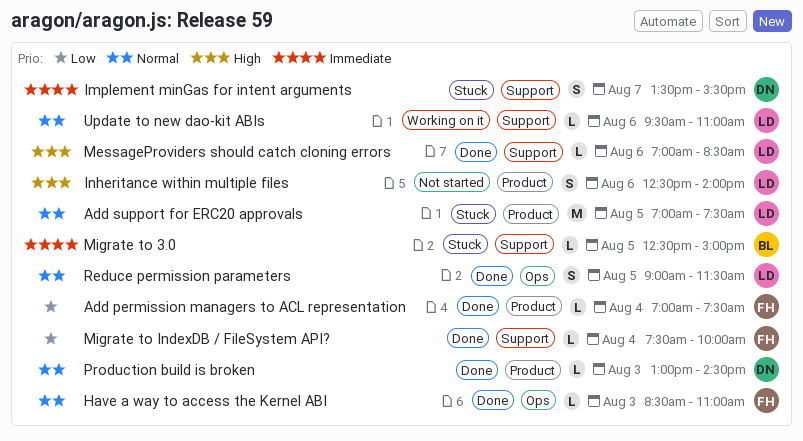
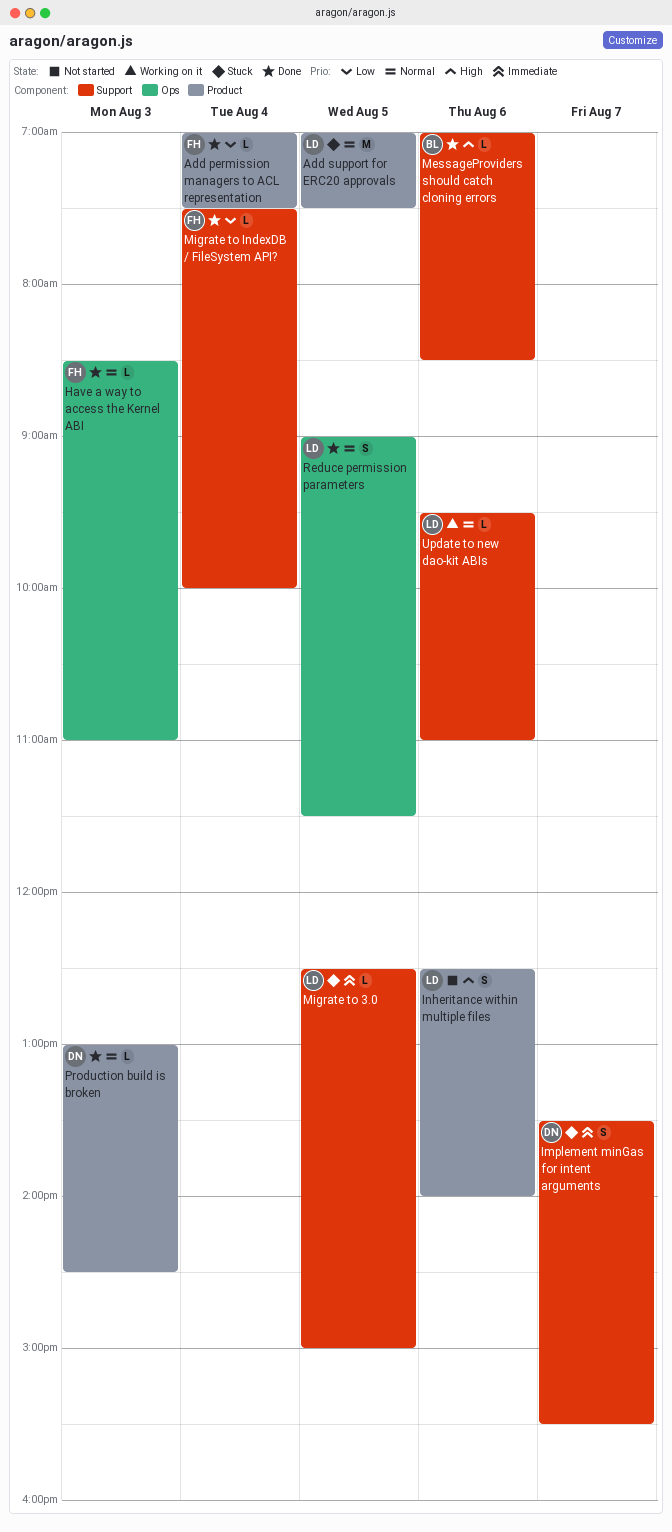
MessageProviders should catch cloning errors, owner: LD -> BL
Migrate to 3.0, owner: BL -> LD

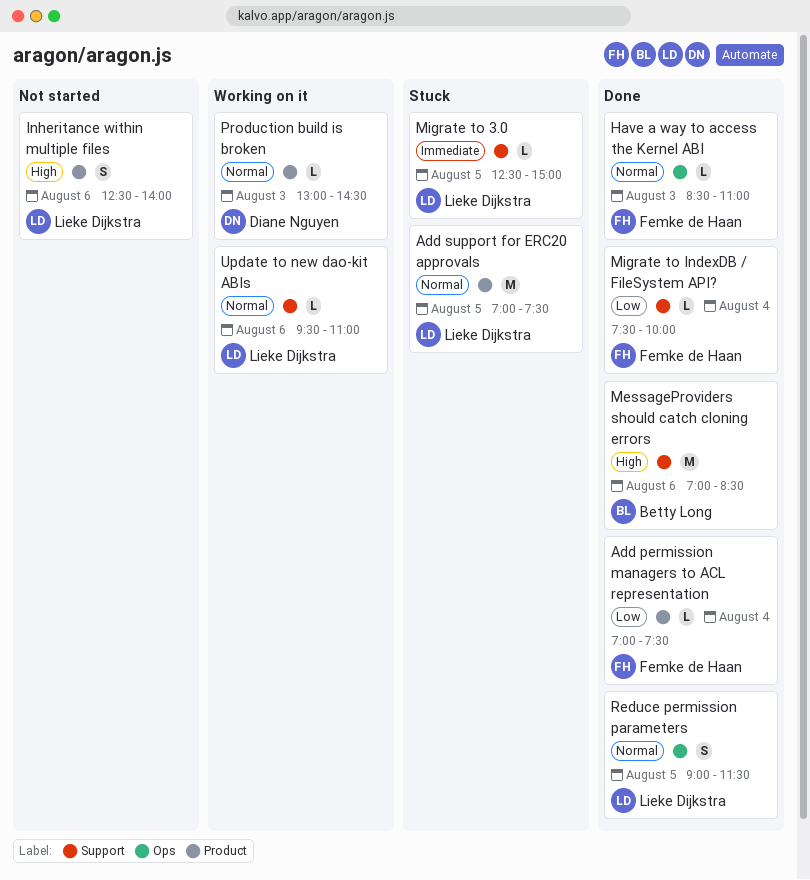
Implement minGas for intent arguments: present -> none
MessageProviders should catch cloning errors, estimate: L -> M
Production build is broken, status: Done -> Working on it

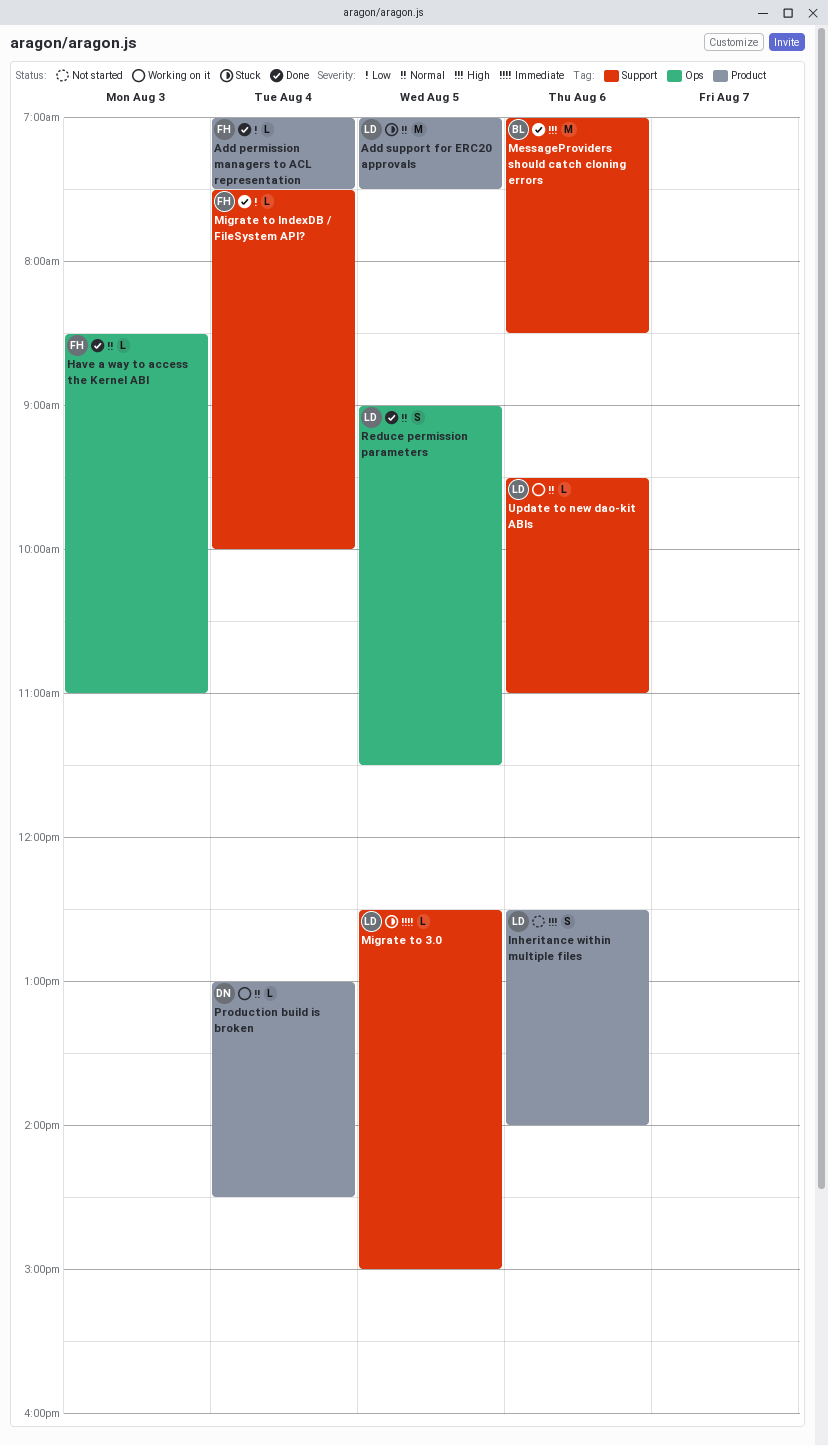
Production build is broken, day: Aug 3 -> Aug 4

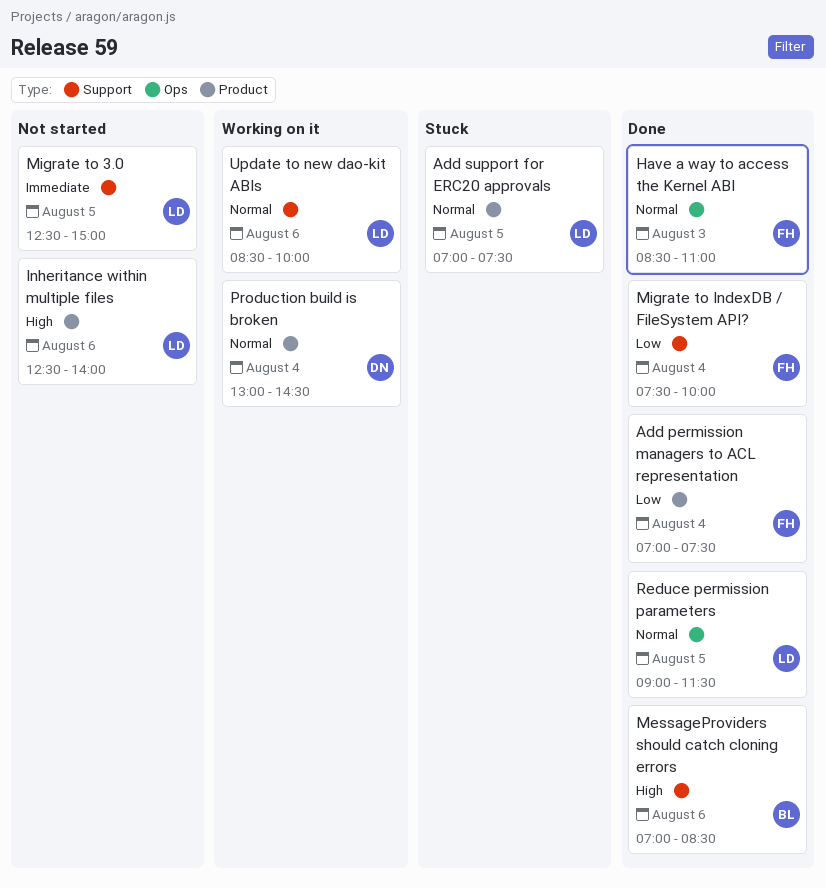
Migrate to 3.0, status: Stuck -> Not started
Update to new dao-kit ABIs, begins: 09:30 -> 08:30
Update to new dao-kit ABIs, ends: 11:00 -> 10:00

